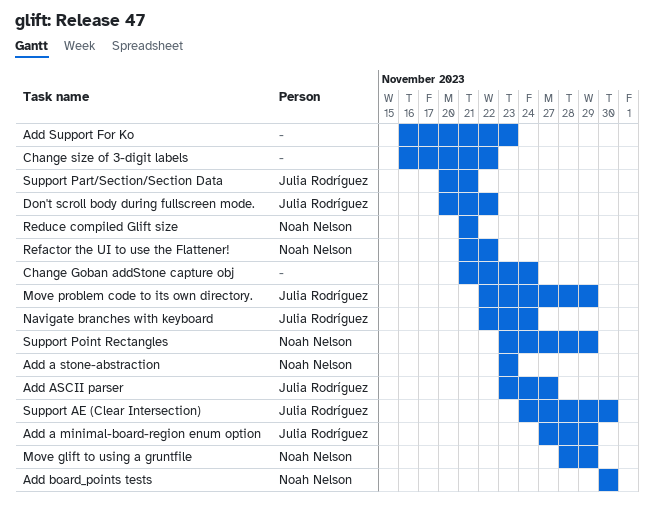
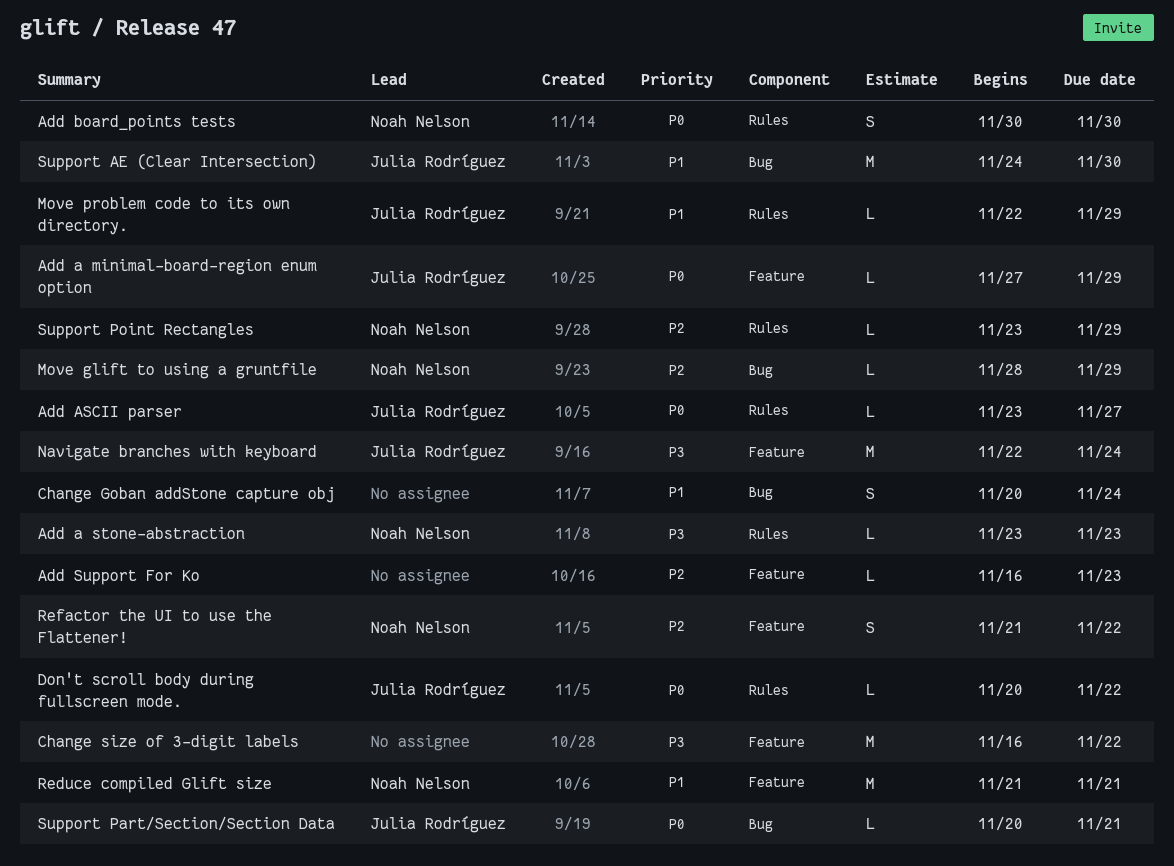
Change Goban addStone capture obj, start: Nov 21 -> Nov 20

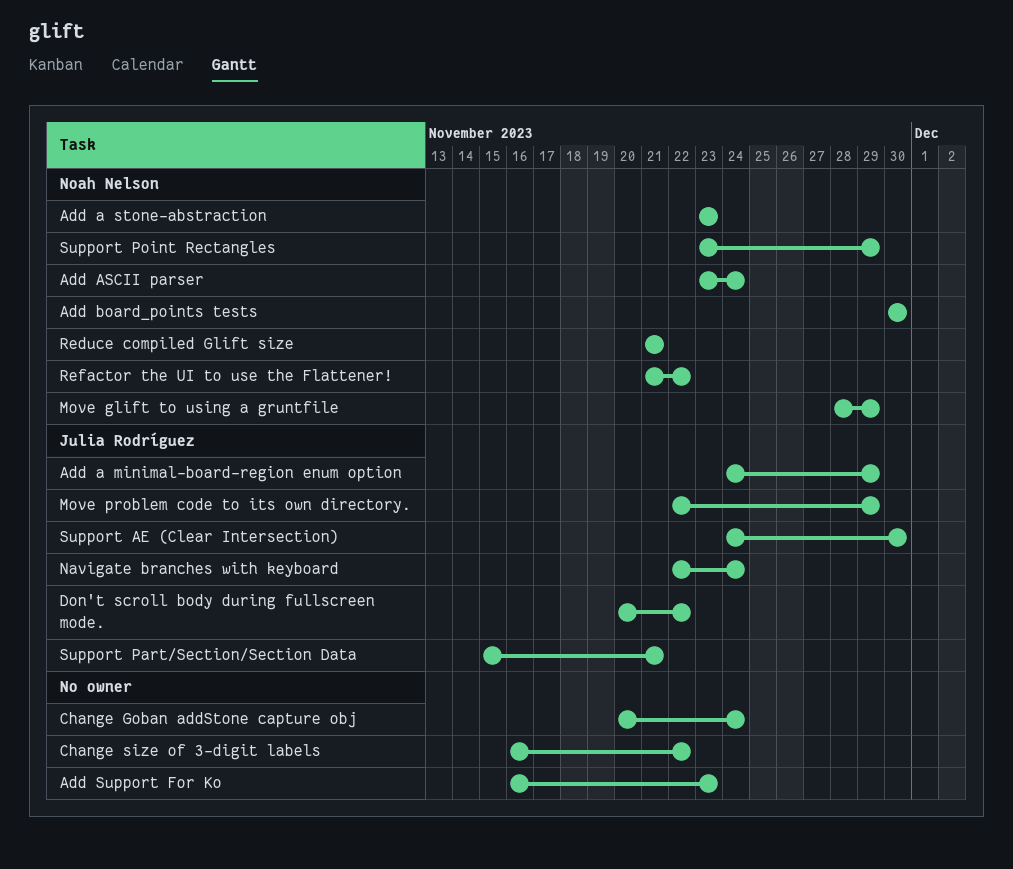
Add a minimal-board-region enum option, start: Nov 27 -> Nov 24
Add ASCII parser, owner: Julia Rodríguez -> Noah Nelson
Add ASCII parser, due: Nov 27 -> Nov 24
Support Part/Section/Section Data, start: Nov 20 -> Nov 15

